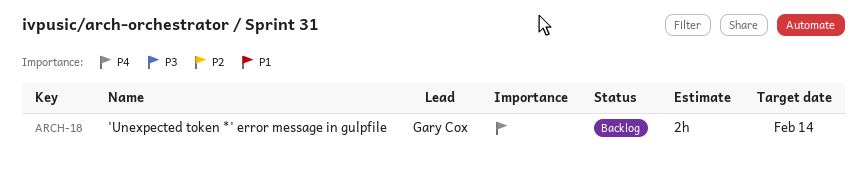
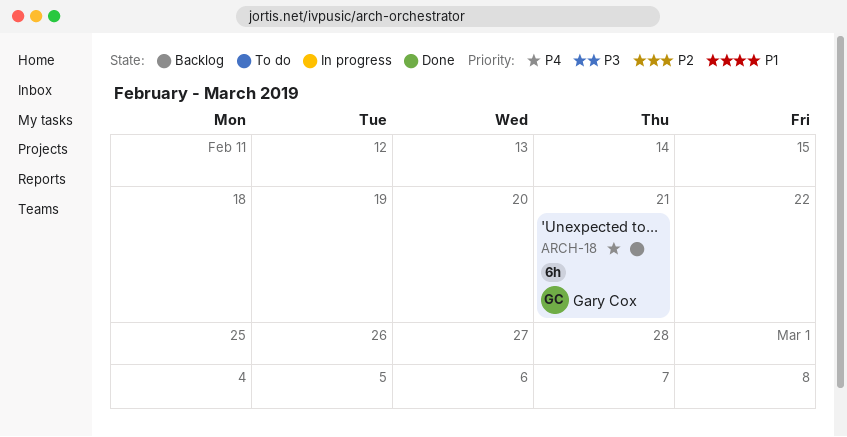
ARCH-18, estimate: 2h -> 6h
ARCH-18, due: Feb 14 -> Feb 21

